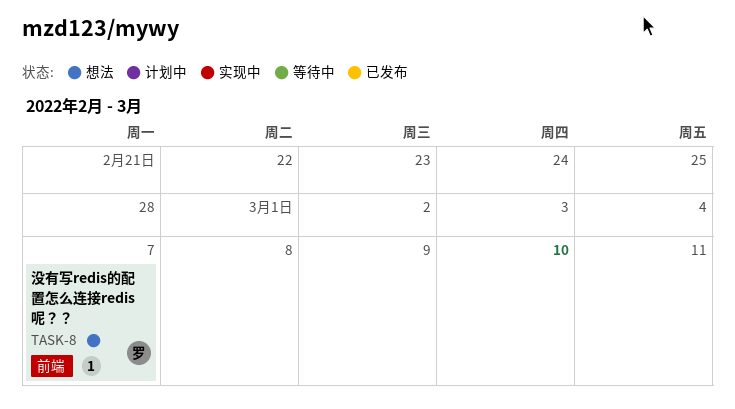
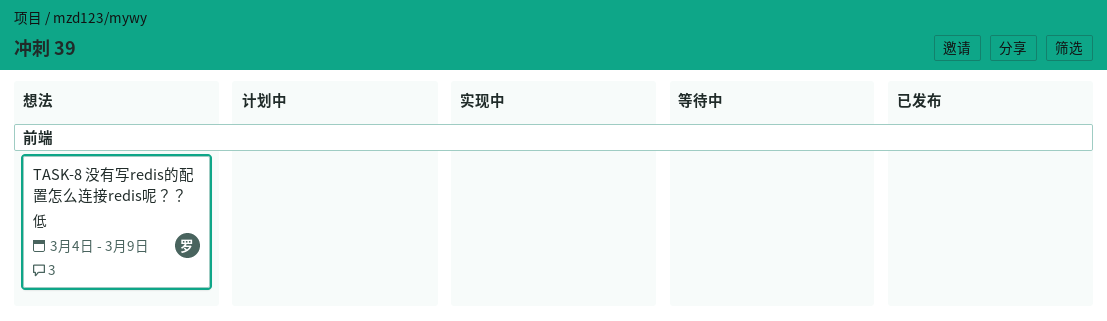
TASK-8, due: Mar 7 -> Mar 9

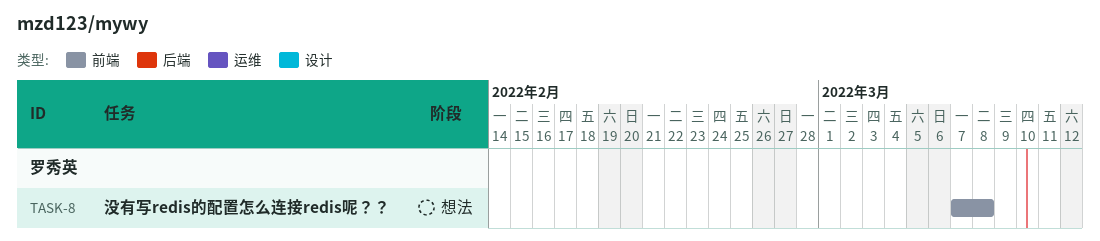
TASK-8, start: Mar 4 -> Mar 7
TASK-8, due: Mar 9 -> Mar 8

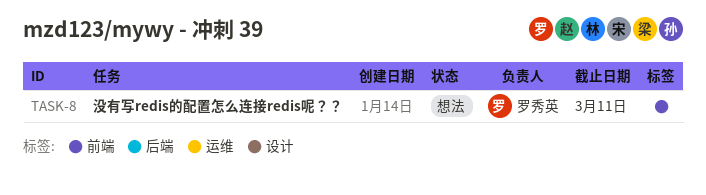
TASK-8, due: Mar 8 -> Mar 11

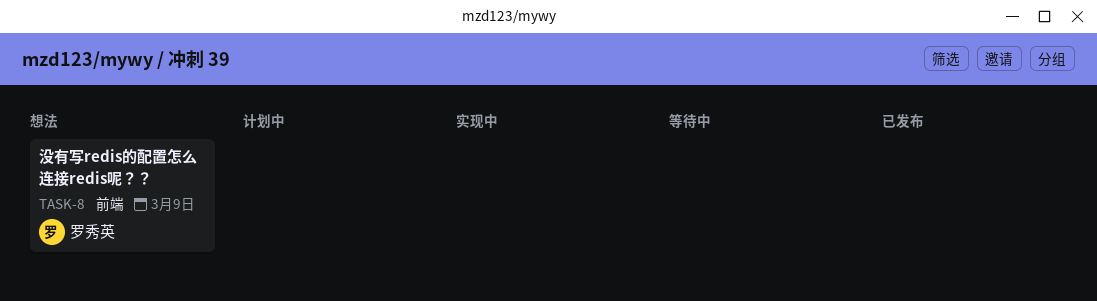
TASK-8, due: Mar 11 -> Mar 9

